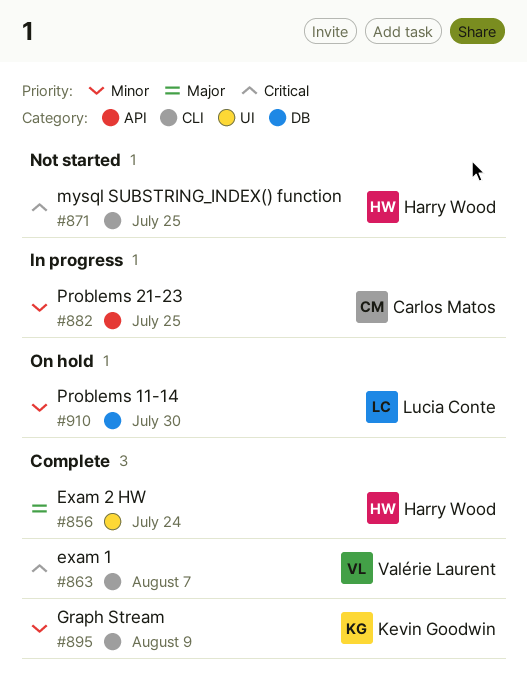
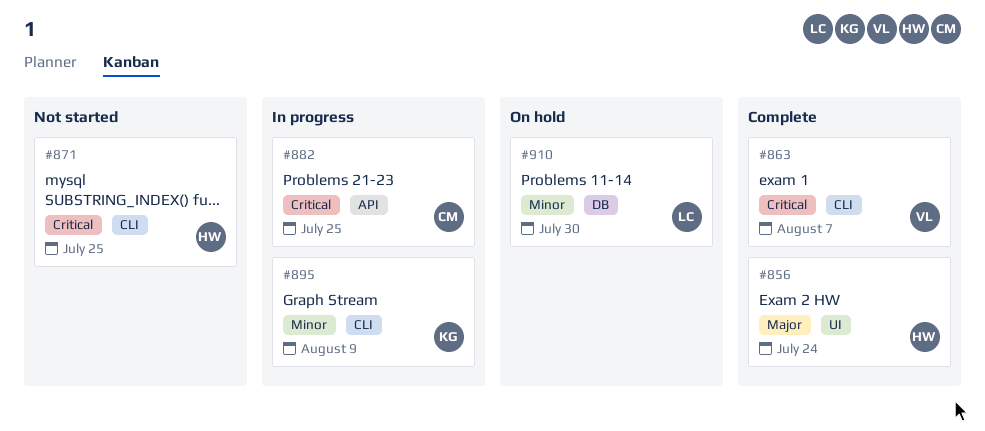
#882, priority: Minor -> Critical
#895, status: Complete -> In progress

